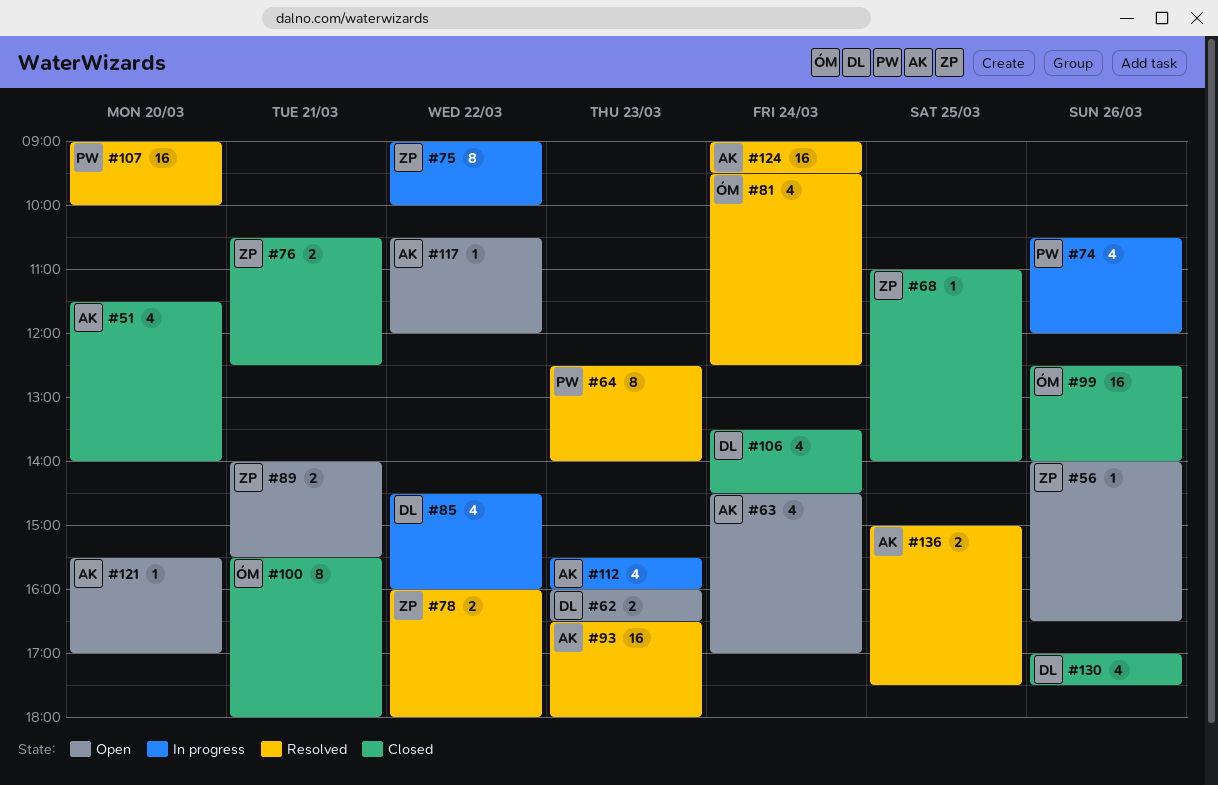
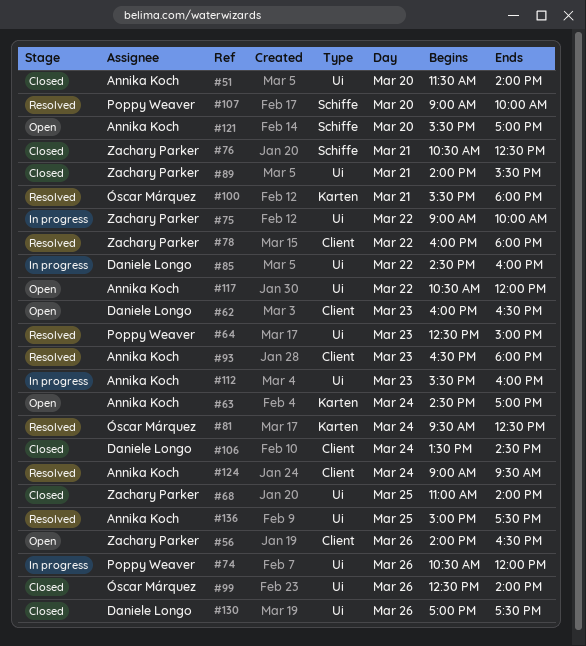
#64, ends: 14:00 -> 15:00
#89, status: Open -> Closed
#100, status: Closed -> Resolved

